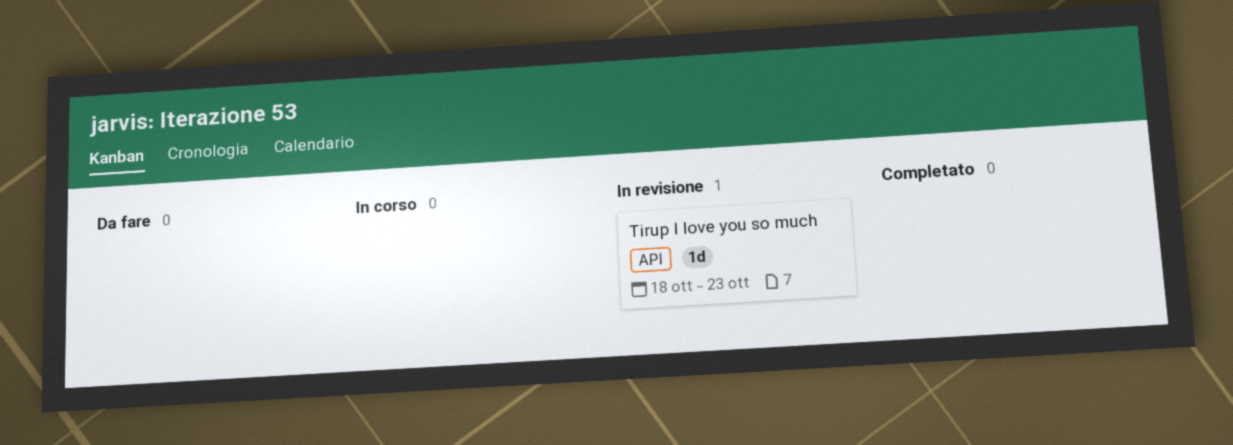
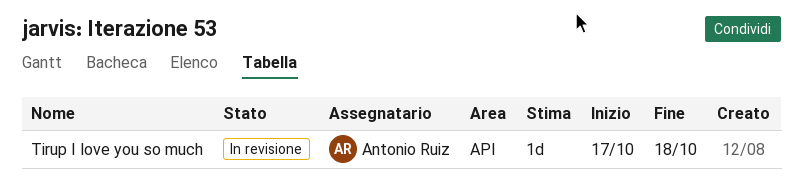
Tirup I love you so much, start: Oct 18 -> Oct 17
Tirup I love you so much, due: Oct 23 -> Oct 18

